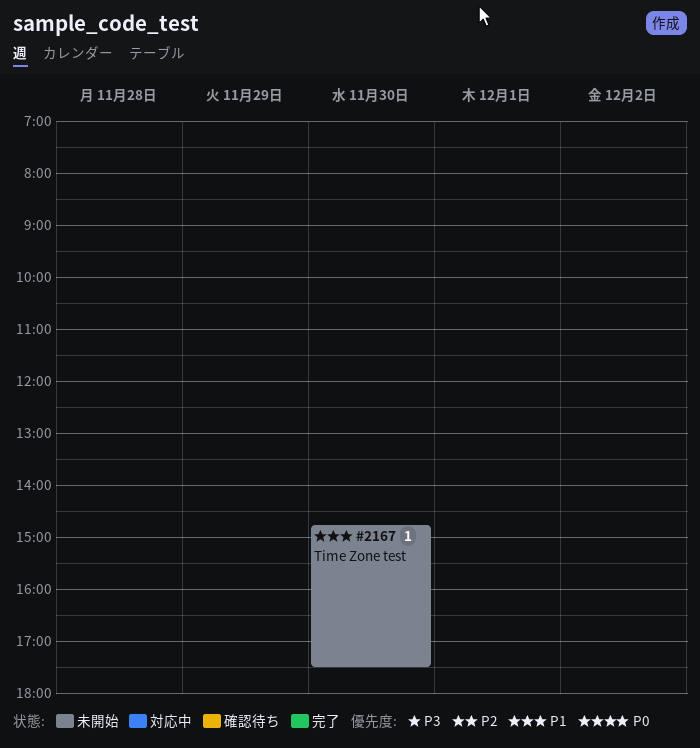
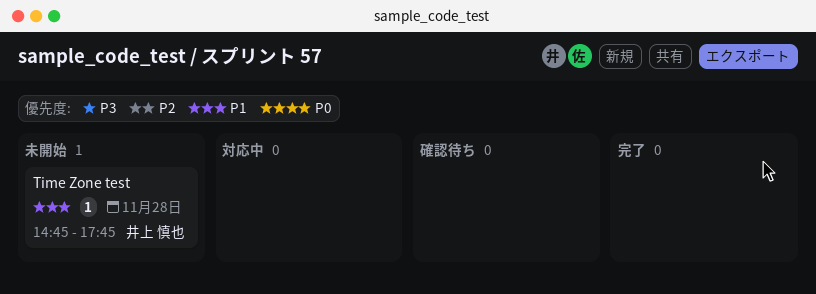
Time Zone test, day: Nov 30 -> Nov 28
Time Zone test, ends: 17:30 -> 17:45

